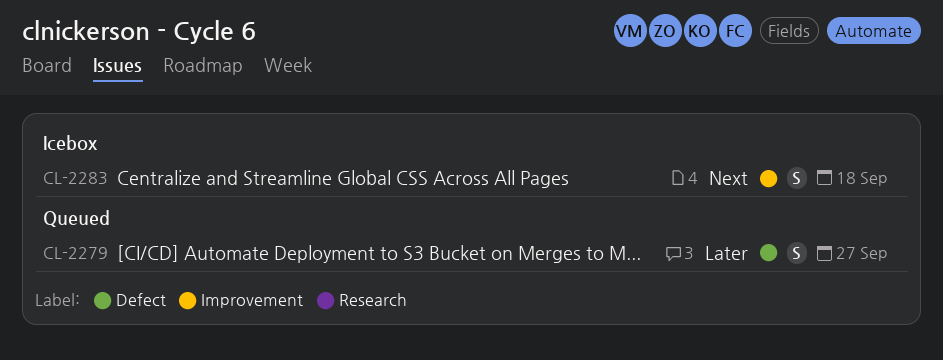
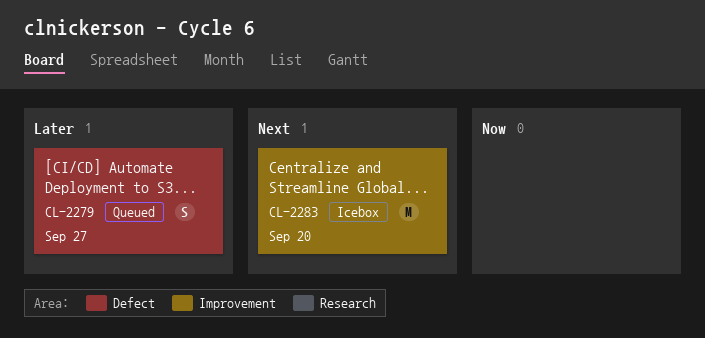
CL-2283, estimate: S -> M
CL-2283, due: Sep 18 -> Sep 20

